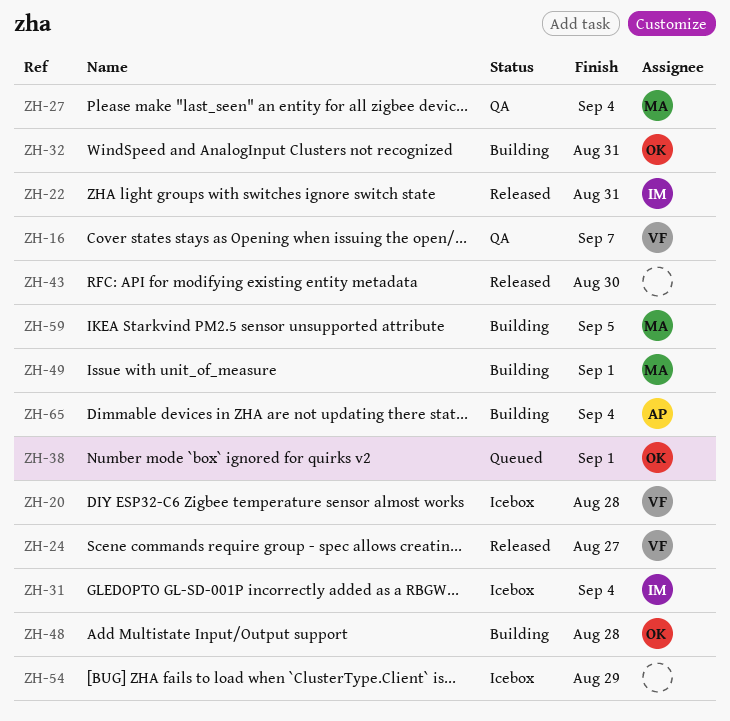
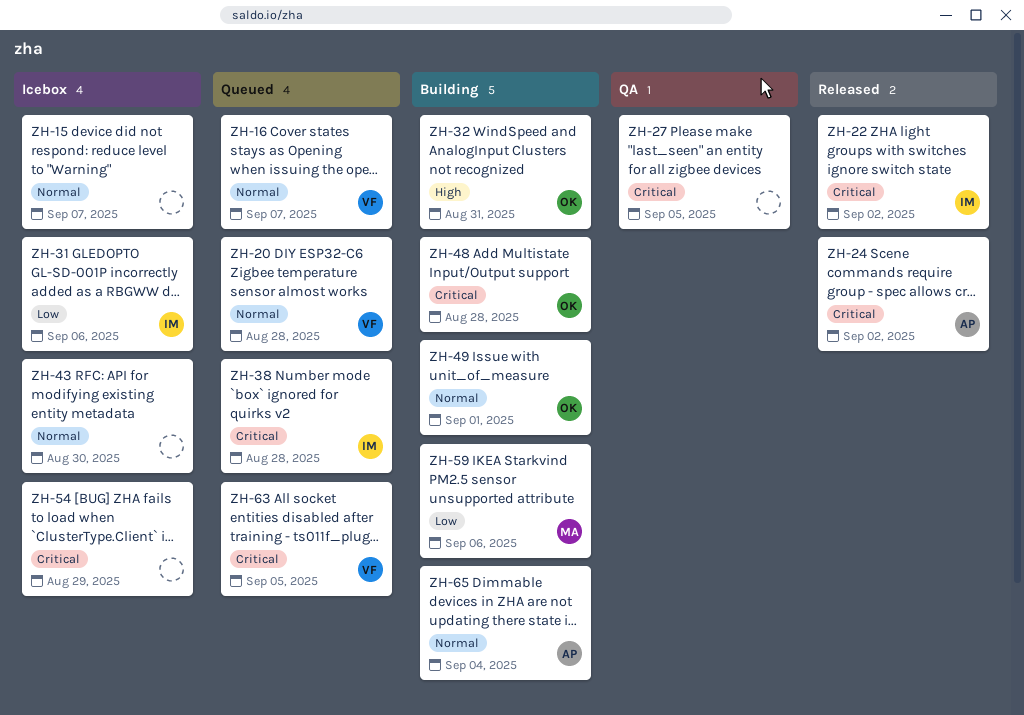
ZH-15: none -> present
ZH-16, status: QA -> Queued
ZH-20, status: Icebox -> Queued
ZH-22, due: Aug 31 -> Sep 2
ZH-24, owner: VF -> AP
ZH-24, due: Aug 27 -> Sep 2
ZH-27, owner: MA -> none
ZH-27, due: Sep 4 -> Sep 5
ZH-31, due: Sep 4 -> Sep 6
ZH-38, owner: OK -> IM
ZH-38, due: Sep 1 -> Aug 28
ZH-43, status: Released -> Icebox
ZH-49, owner: MA -> OK
ZH-59, due: Sep 5 -> Sep 6
ZH-63: none -> present

